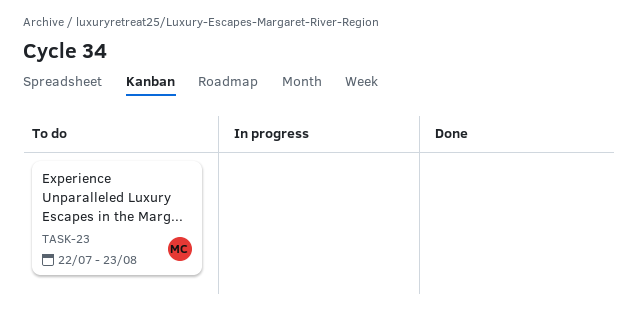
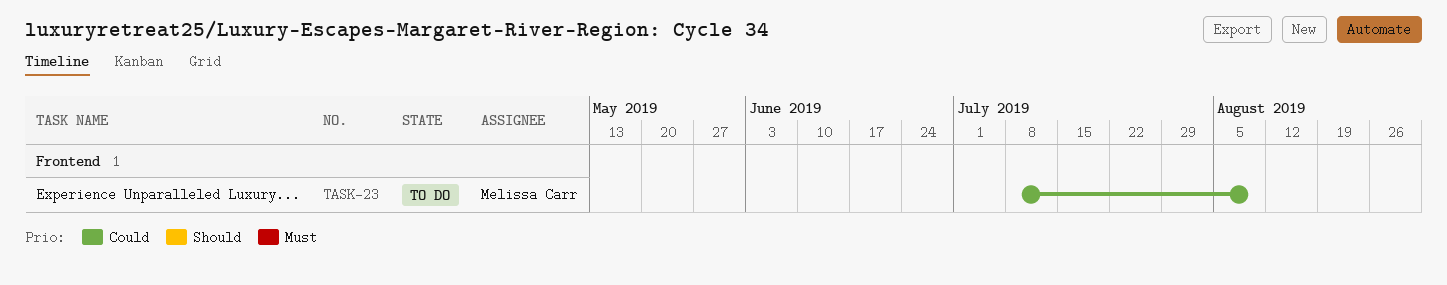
TASK-23, start: Jul 22 -> Jul 8
TASK-23, due: Aug 23 -> Aug 9

